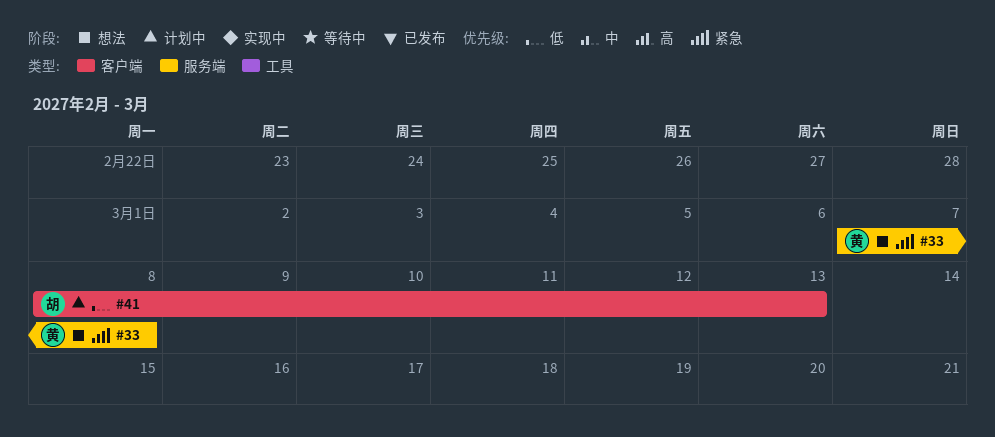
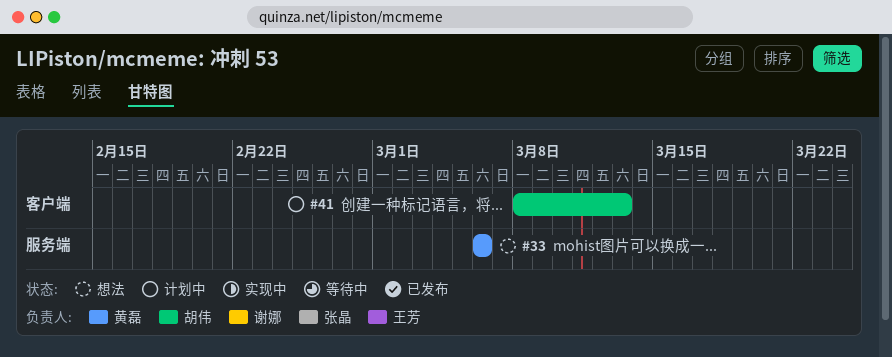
#33, start: Mar 7 -> Mar 6
#33, due: Mar 8 -> Mar 6

